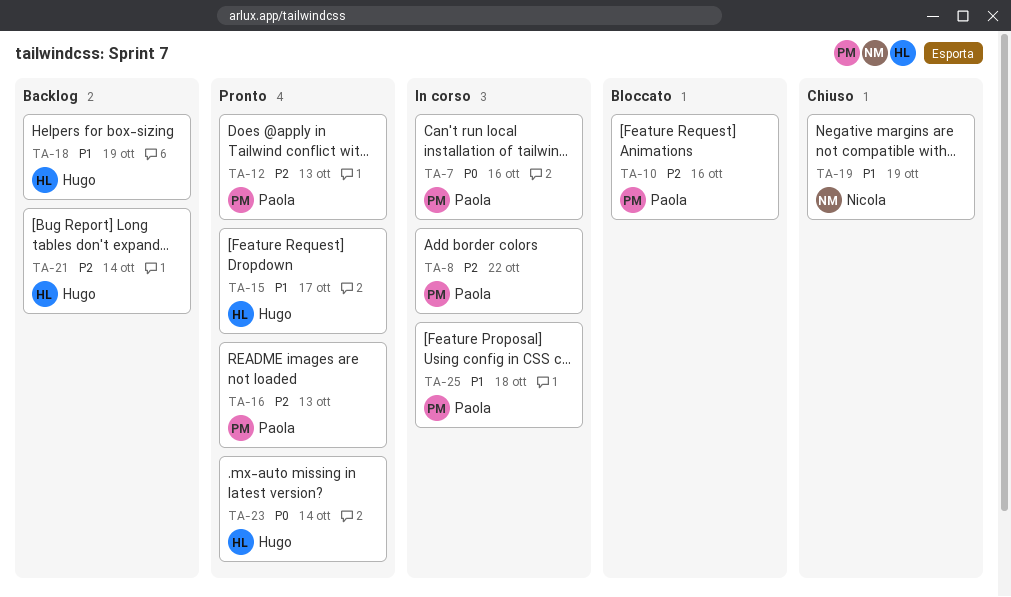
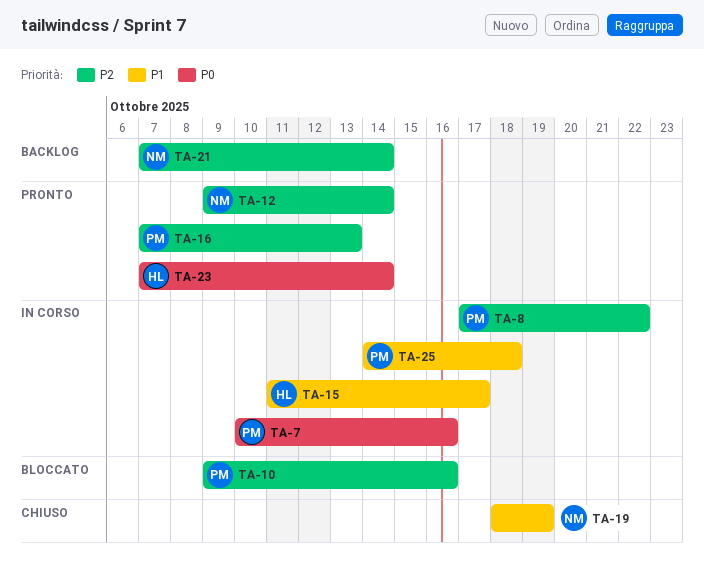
TA-12, owner: Paola -> Nicola
TA-12, due: Oct 13 -> Oct 14
TA-15, status: Pronto -> In corso
TA-18: present -> none
TA-21, owner: Hugo -> Nicola

